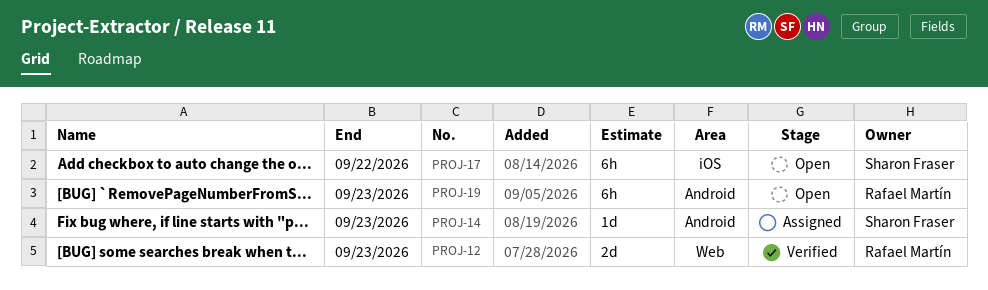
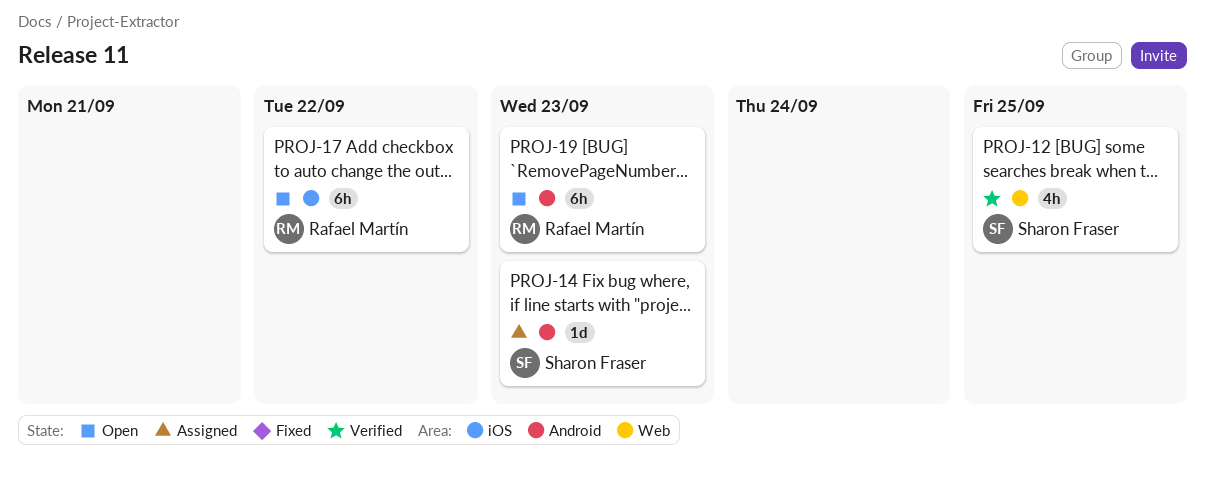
PROJ-12, owner: Rafael Martín -> Sharon Fraser
PROJ-12, estimate: 2d -> 4h
PROJ-12, due: Sep 23 -> Sep 25
PROJ-17, owner: Sharon Fraser -> Rafael Martín

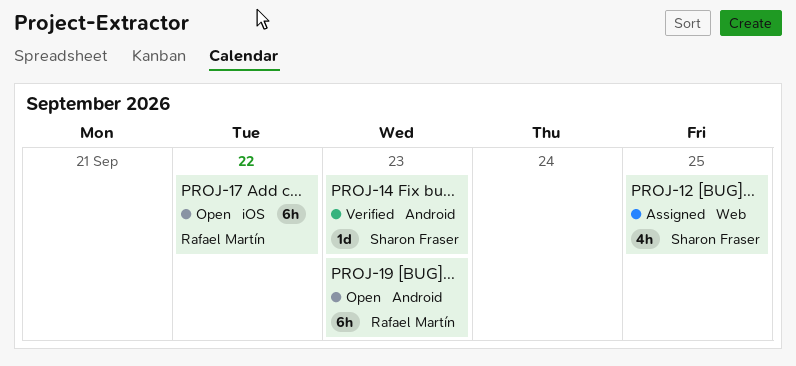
PROJ-12, status: Verified -> Assigned
PROJ-14, status: Assigned -> Verified

